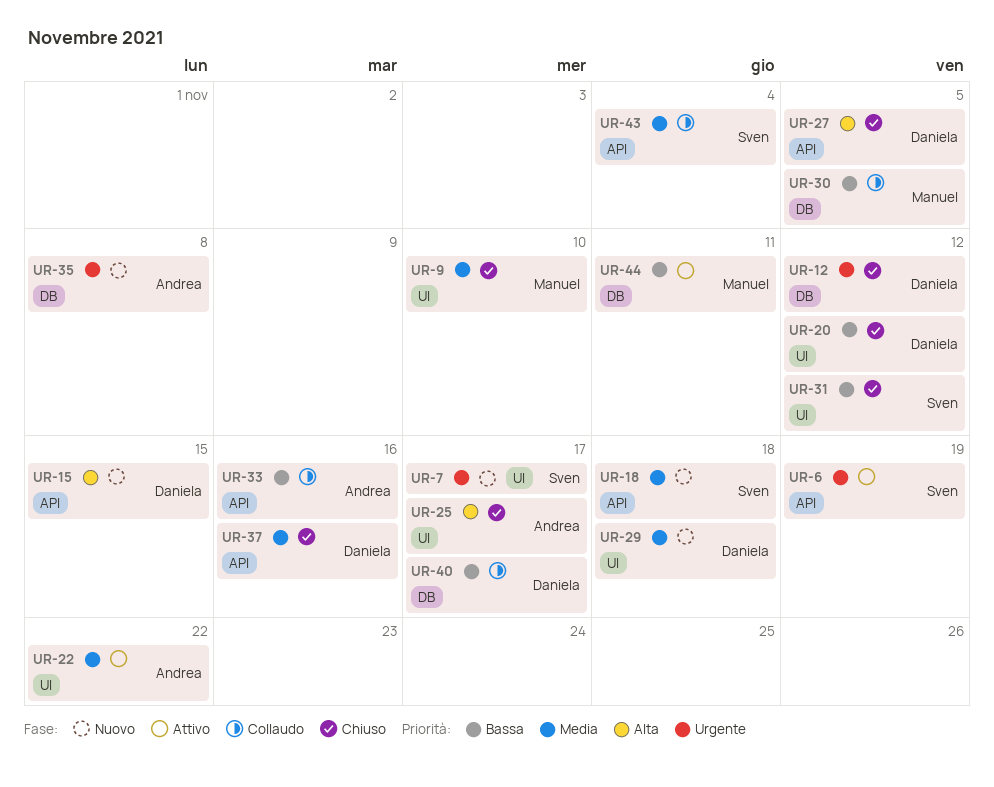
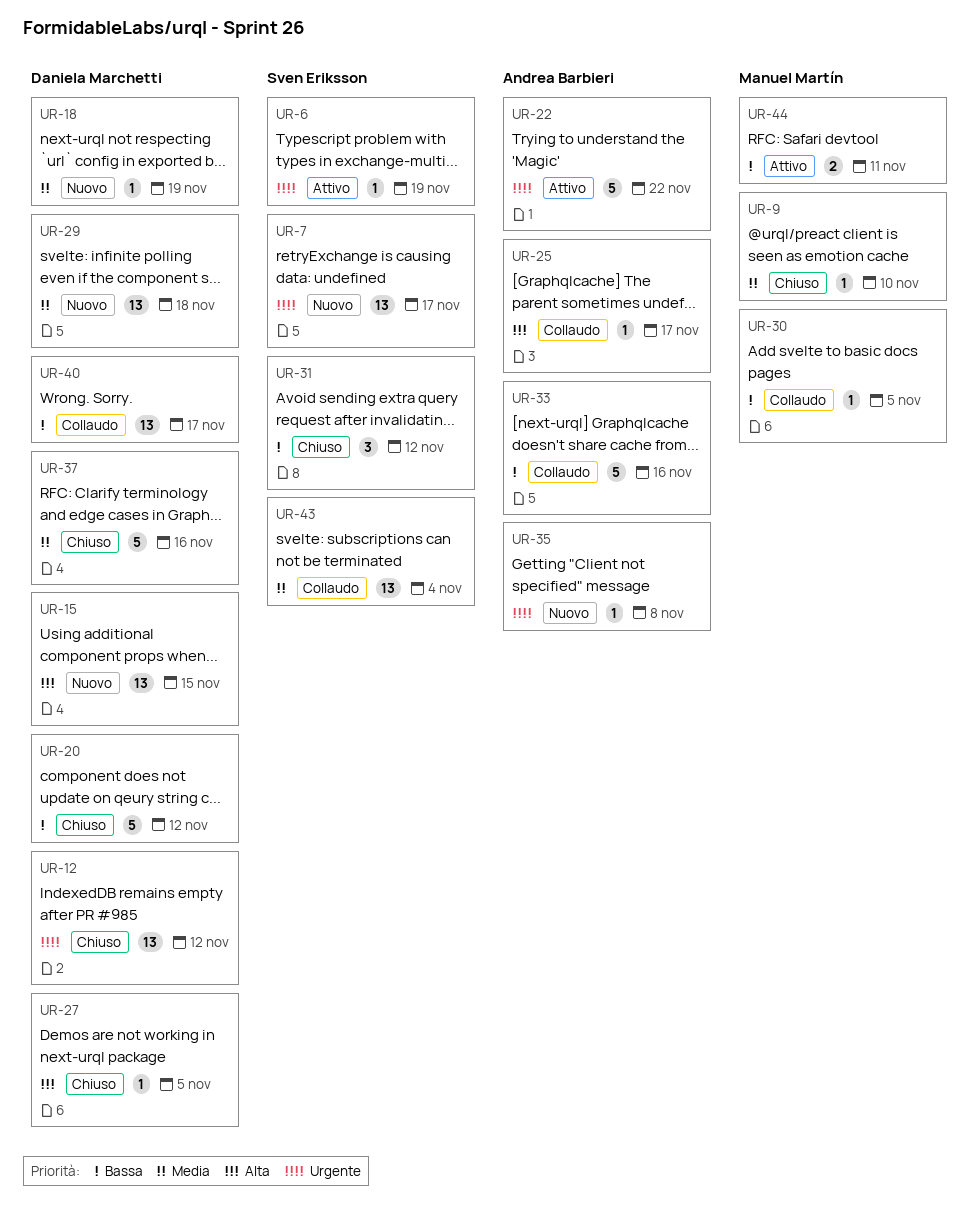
UR-18, owner: Sven Eriksson -> Daniela Marchetti
UR-18, due: Nov 18 -> Nov 19
UR-22, priority: Media -> Urgente
UR-25, status: Chiuso -> Collaudo

